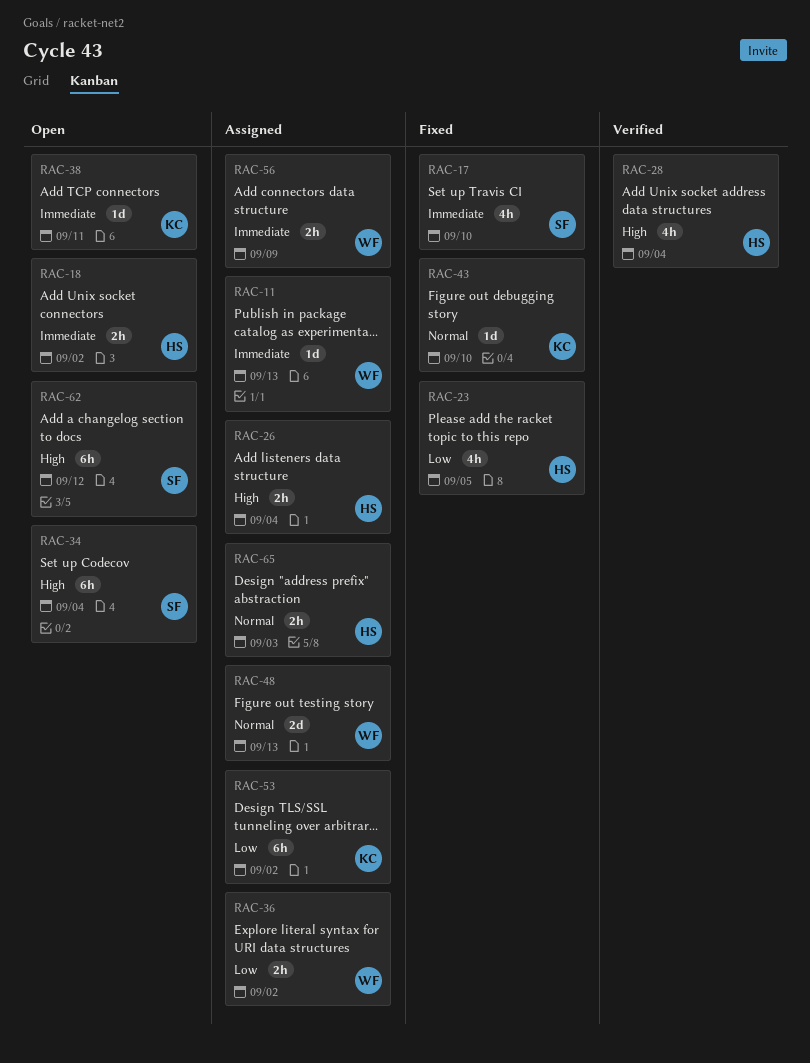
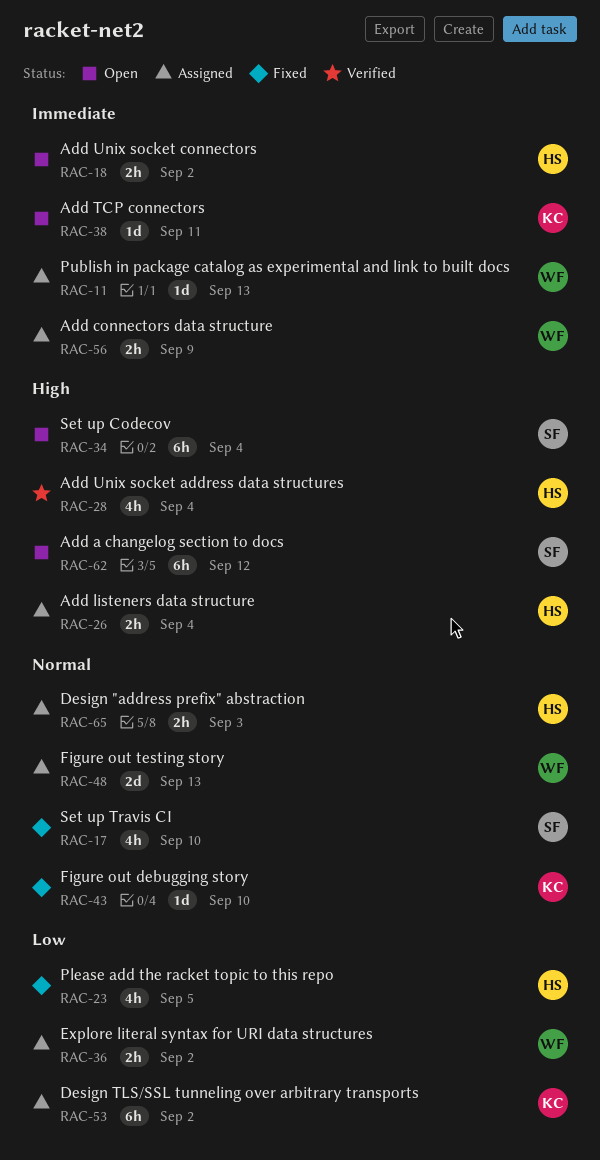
RAC-17, priority: Immediate -> Normal

